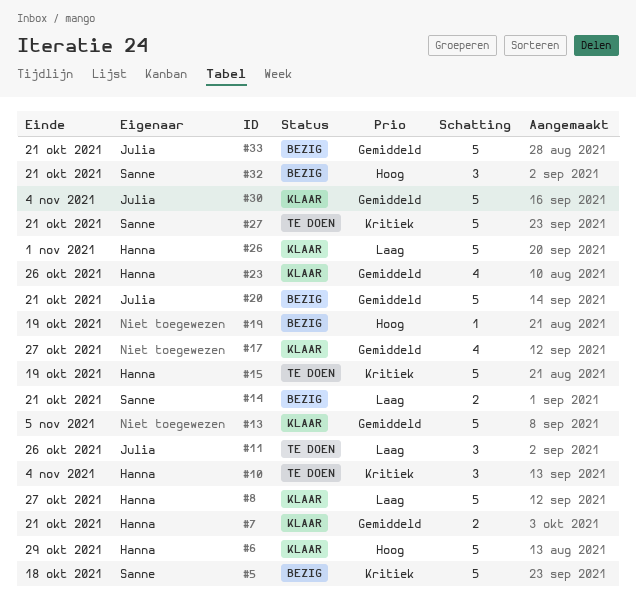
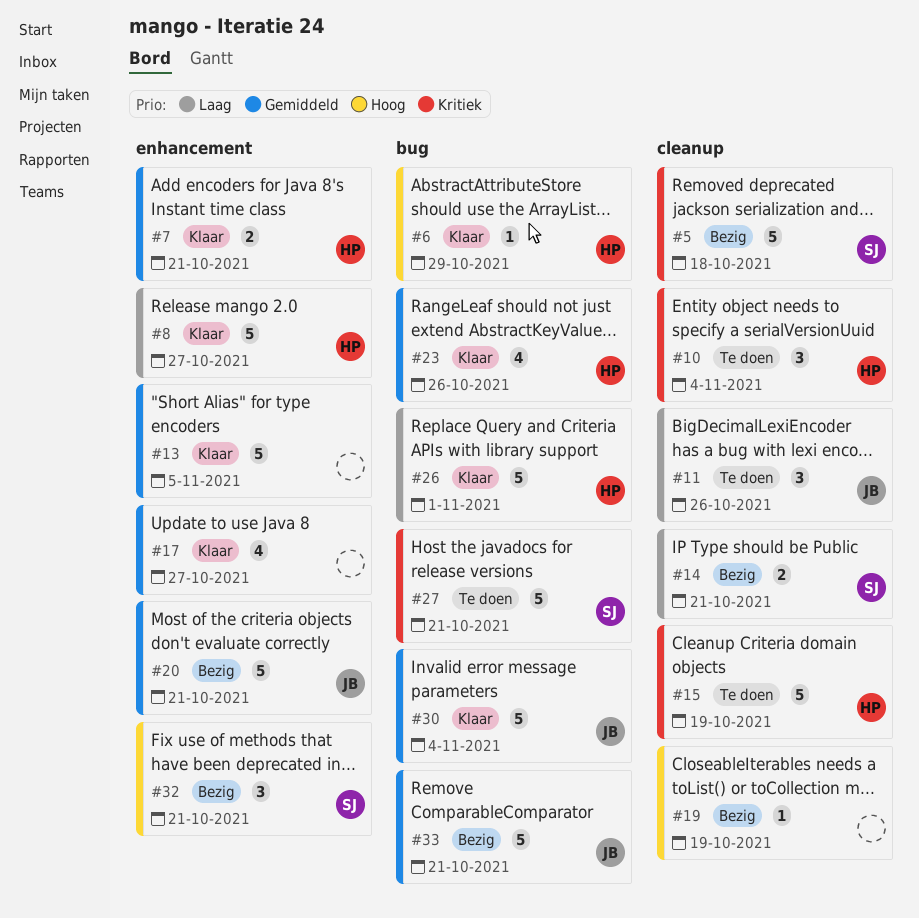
#6, estimate: 5 -> 1

